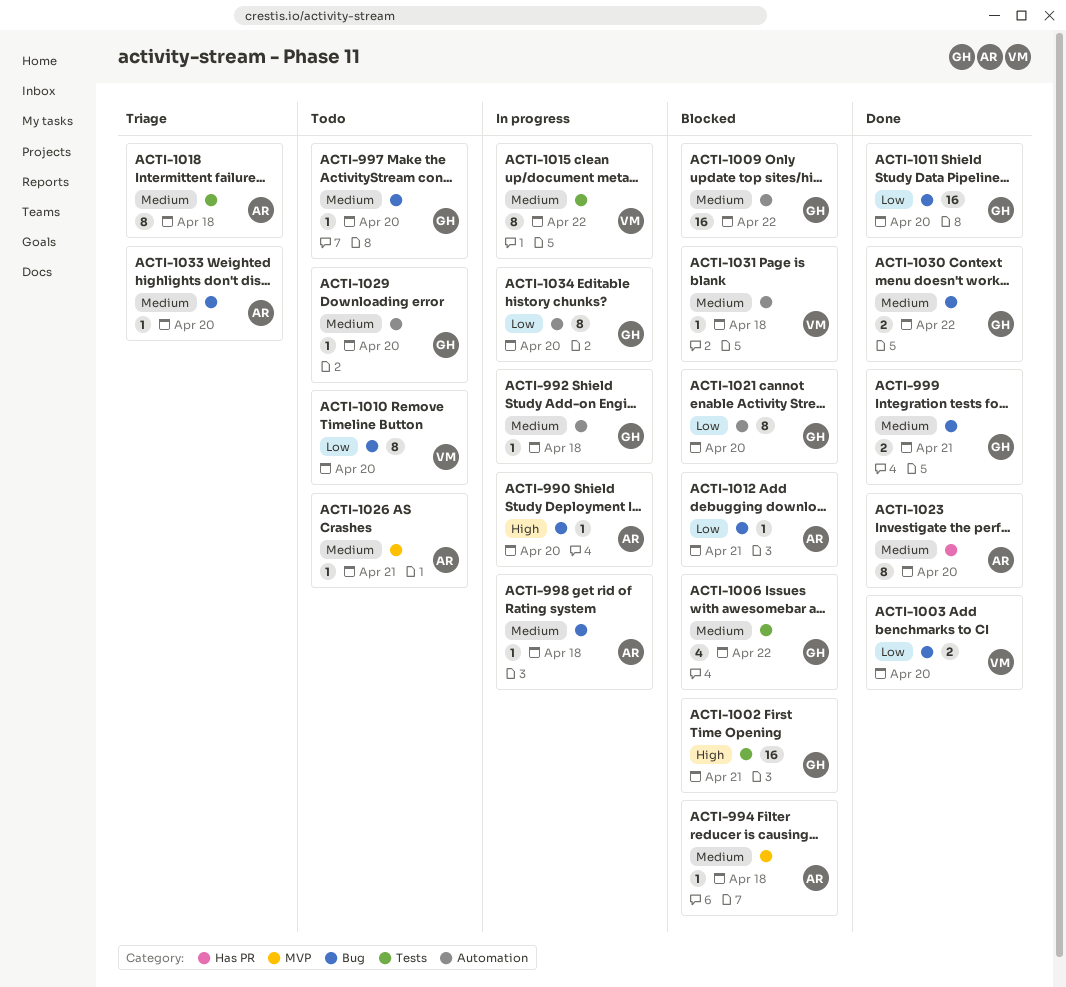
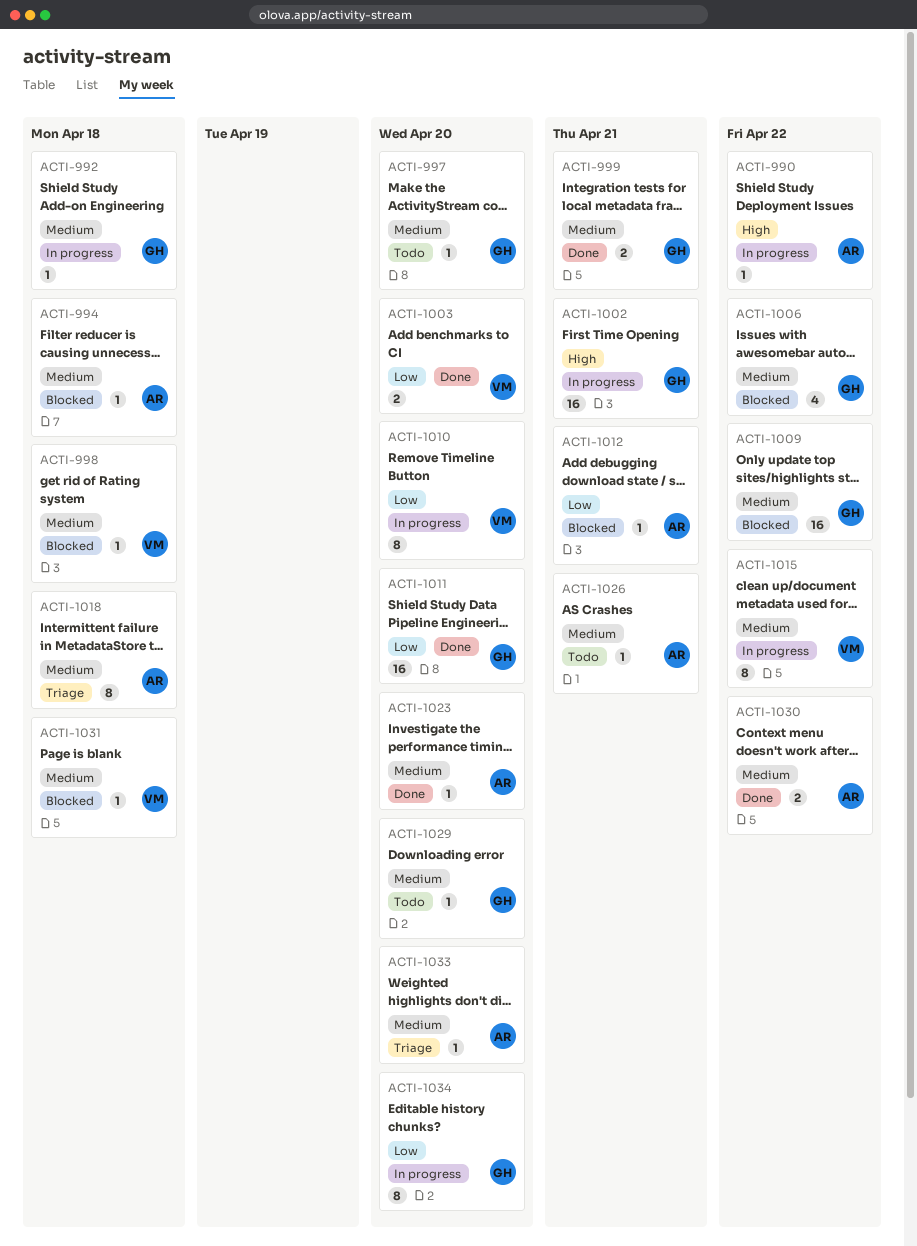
ACTI-990, due: Apr 20 -> Apr 22
ACTI-998, status: In progress -> Blocked
ACTI-998, owner: AR -> VM
ACTI-1002, status: Blocked -> In progress
ACTI-1010, status: Todo -> In progress
ACTI-1021: present -> none
ACTI-1023, estimate: 8 -> 1
ACTI-1030, owner: GH -> AR

